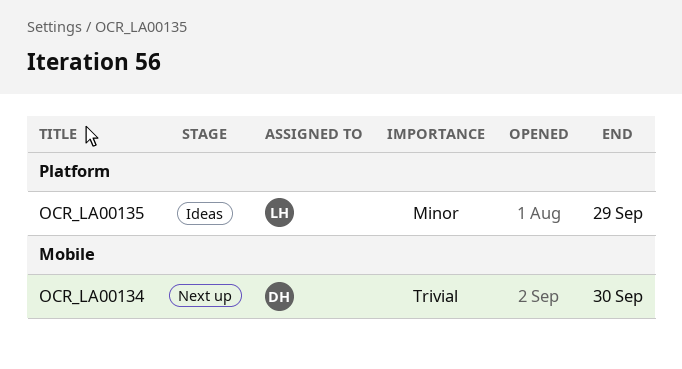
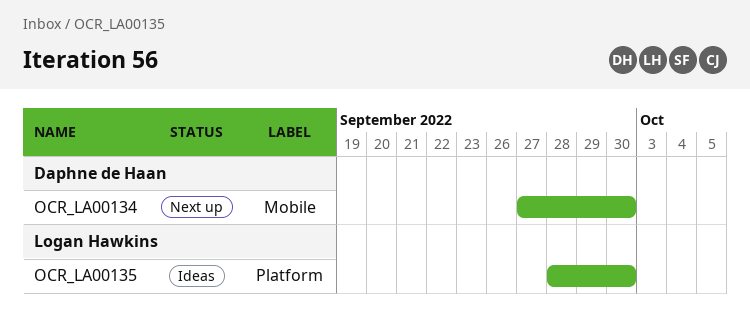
OCR_LA00135, due: Sep 29 -> Sep 30

